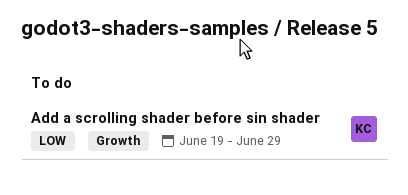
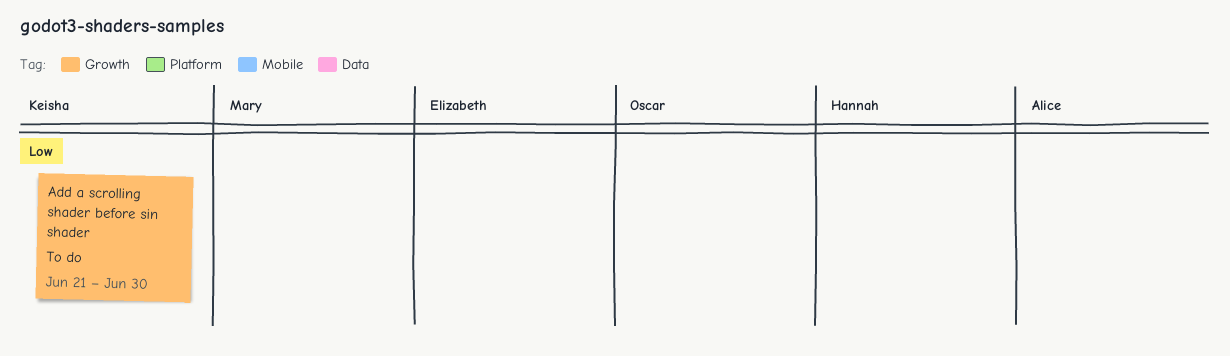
Add a scrolling shader before sin shader, start: Jun 19 -> Jun 21
Add a scrolling shader before sin shader, due: Jun 29 -> Jun 30

